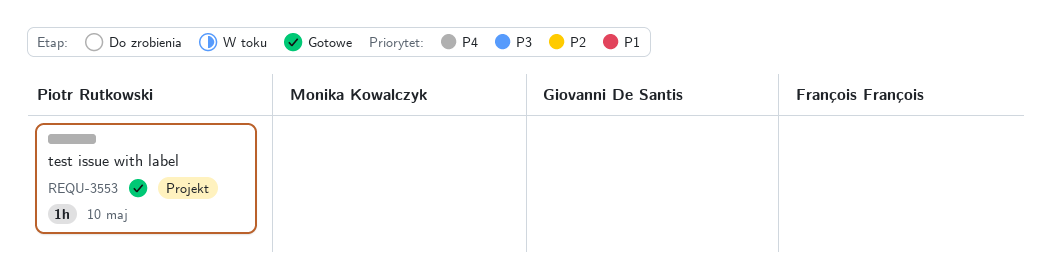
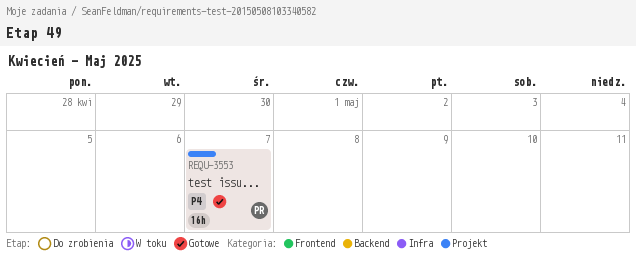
REQU-3553, estimate: 1h -> 16h
REQU-3553, due: May 10 -> May 7

